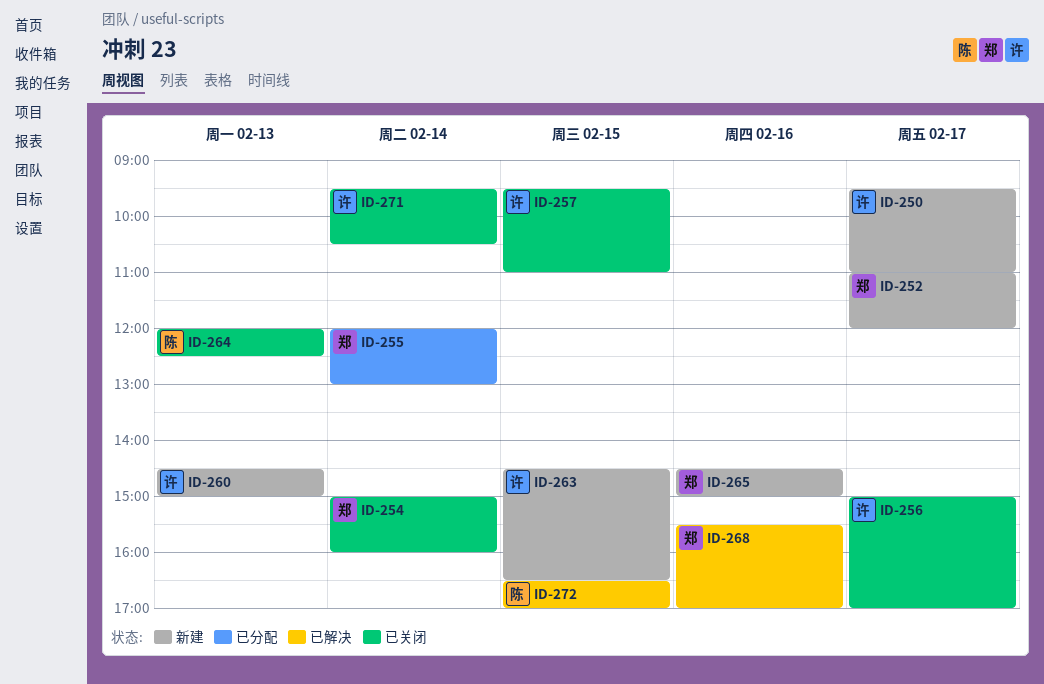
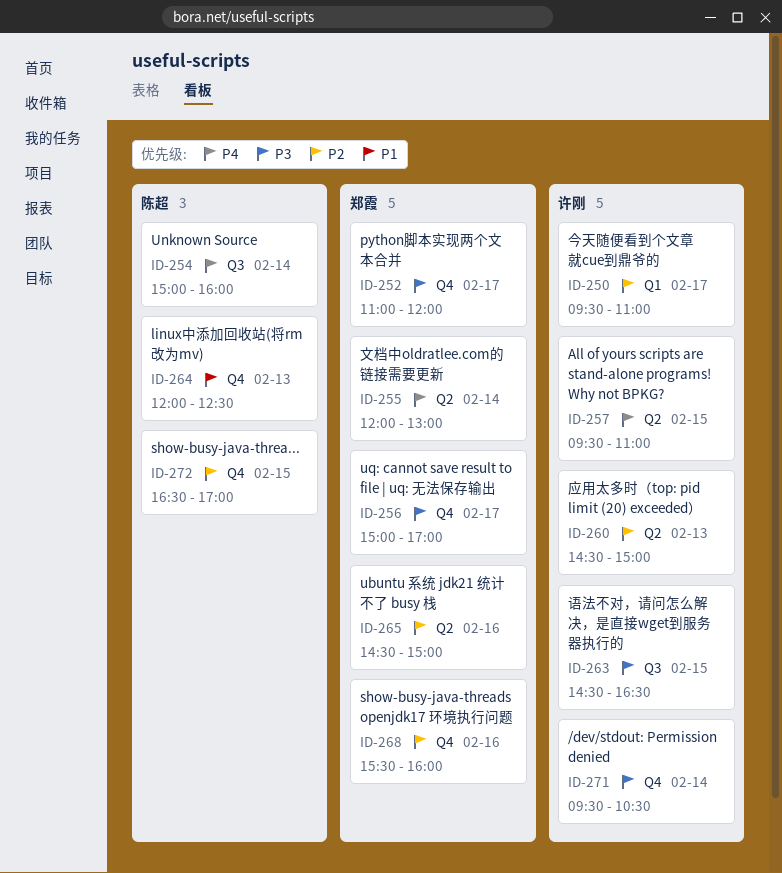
ID-254, owner: 郑霞 -> 陈超
ID-256, owner: 许刚 -> 郑霞
ID-268, ends: 17:00 -> 16:00

